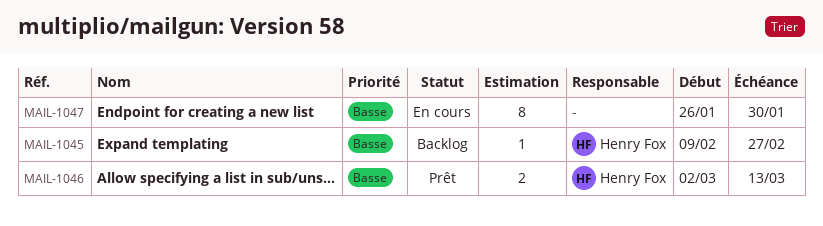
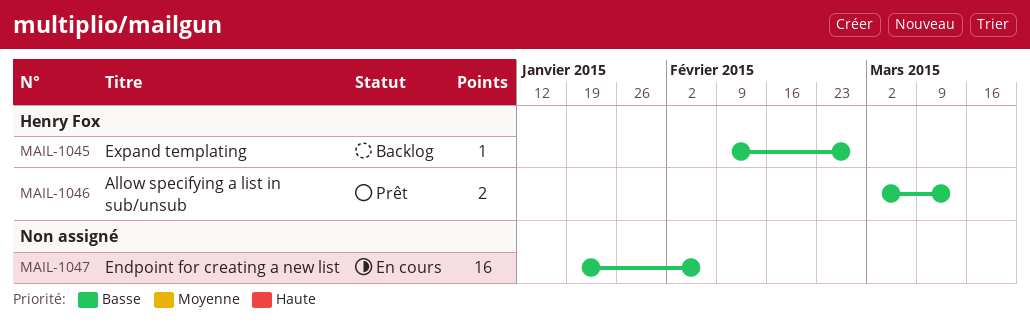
MAIL-1047, estimate: 8 -> 16
MAIL-1047, start: Jan 26 -> Jan 19
MAIL-1047, due: Jan 30 -> Feb 6

